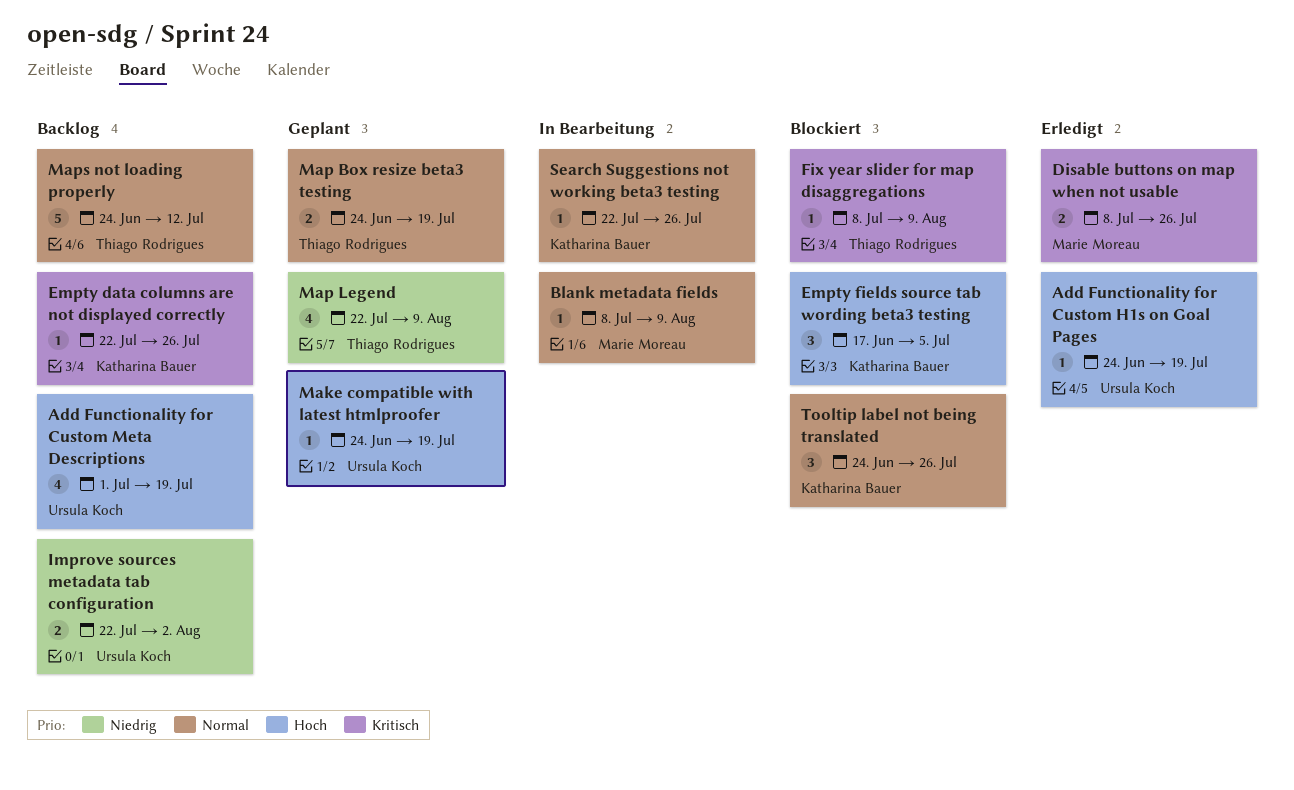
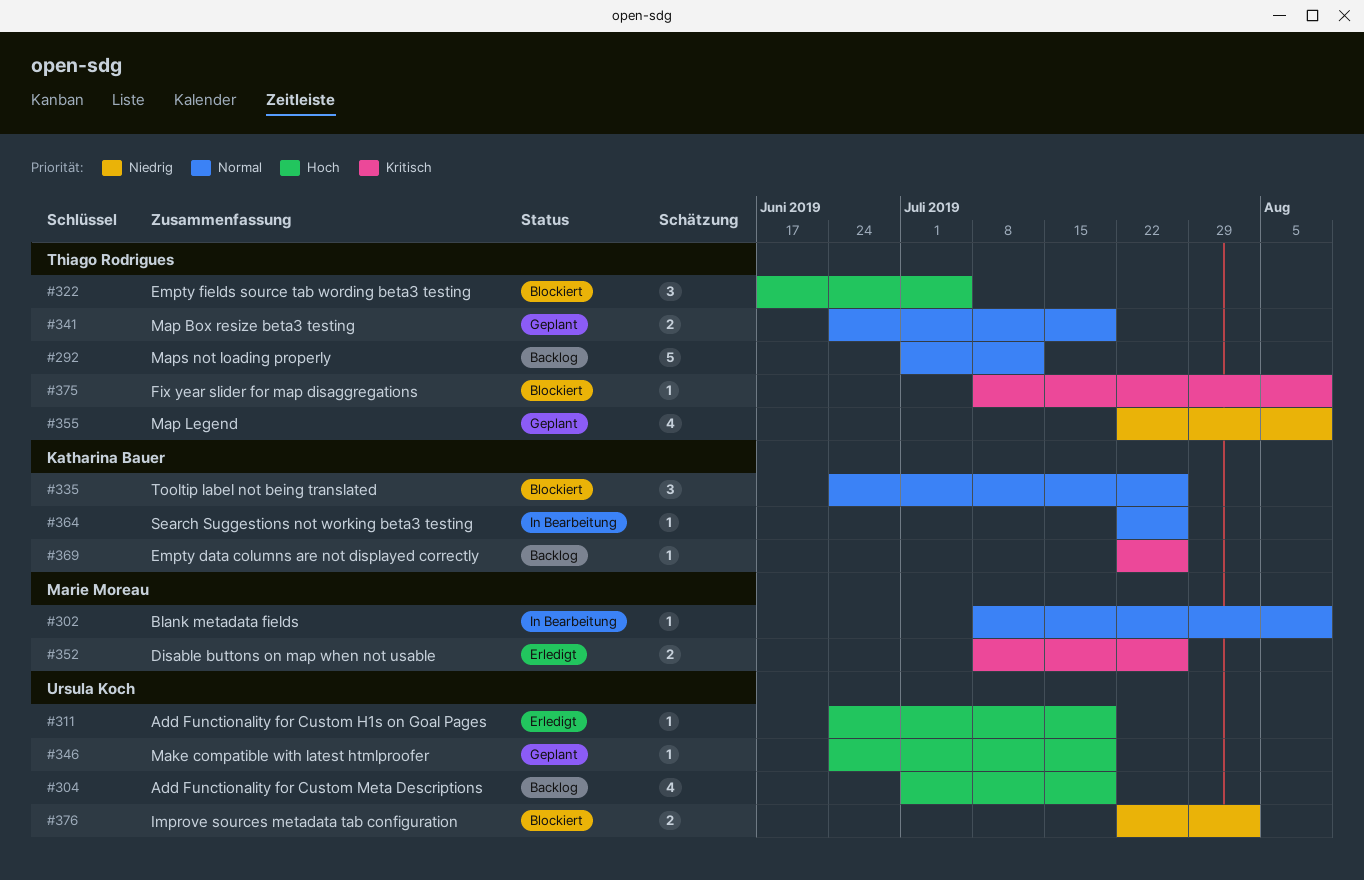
Empty fields source tab wording beta3 testing, owner: Katharina Bauer -> Thiago Rodrigues
Improve sources metadata tab configuration, status: Backlog -> Blockiert
Maps not loading properly, start: Jun 24 -> Jul 1

